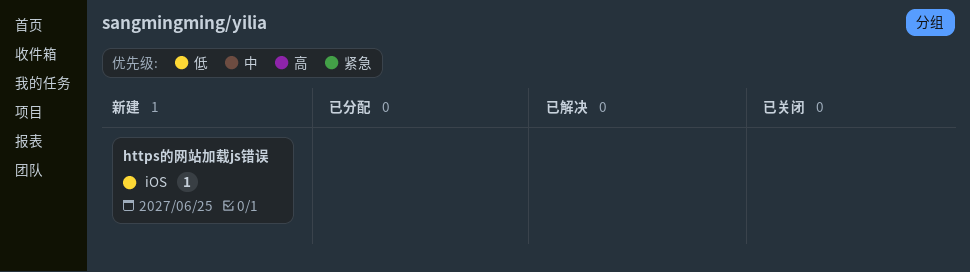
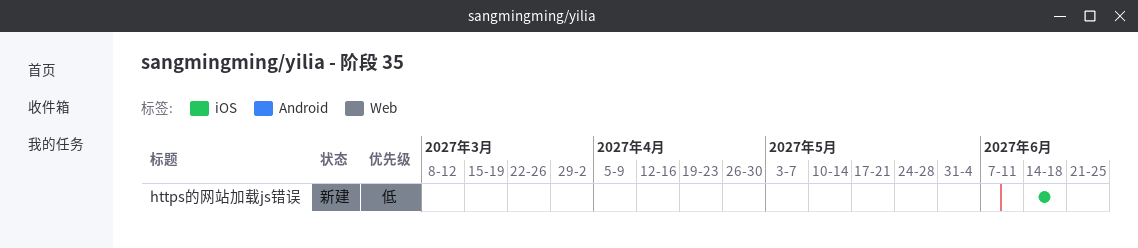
https的网站加载js错误, due: Jun 25 -> Jun 18

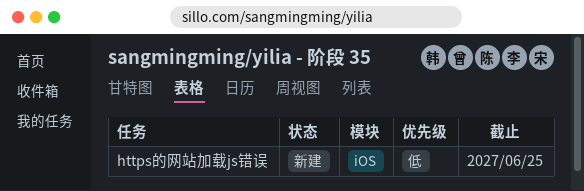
https的网站加载js错误, due: Jun 18 -> Jun 25

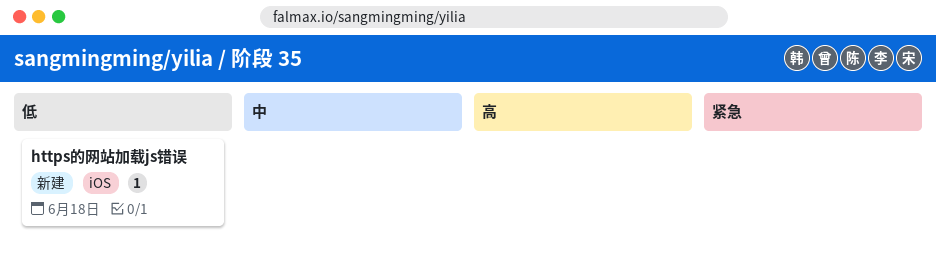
https的网站加载js错误, due: Jun 25 -> Jun 18

